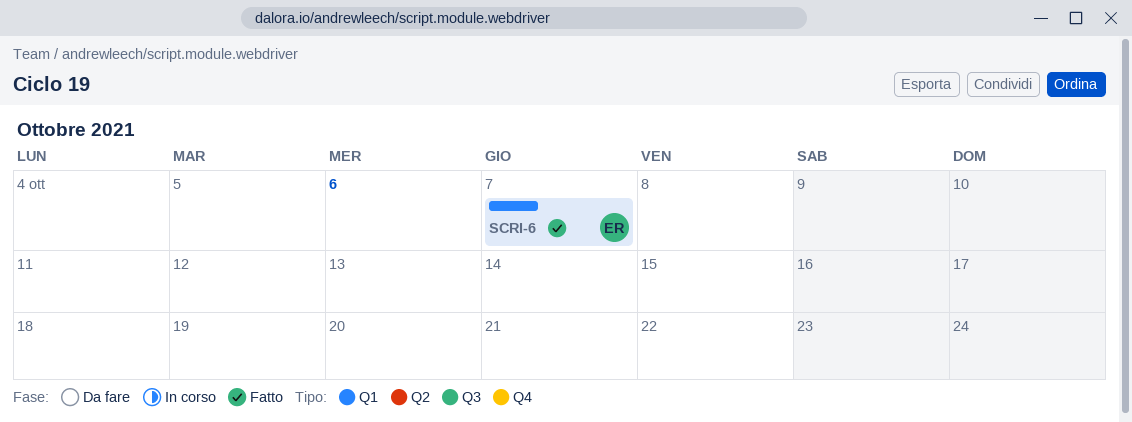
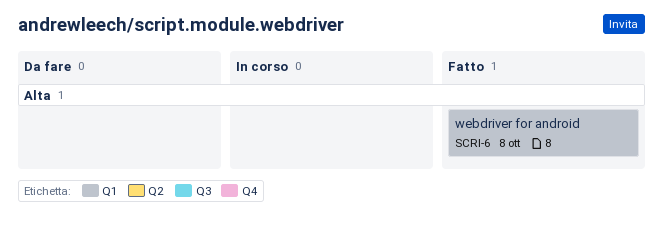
SCRI-6, due: Oct 7 -> Oct 8

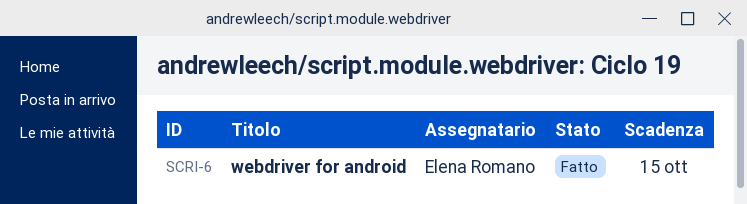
SCRI-6, due: Oct 8 -> Oct 15

